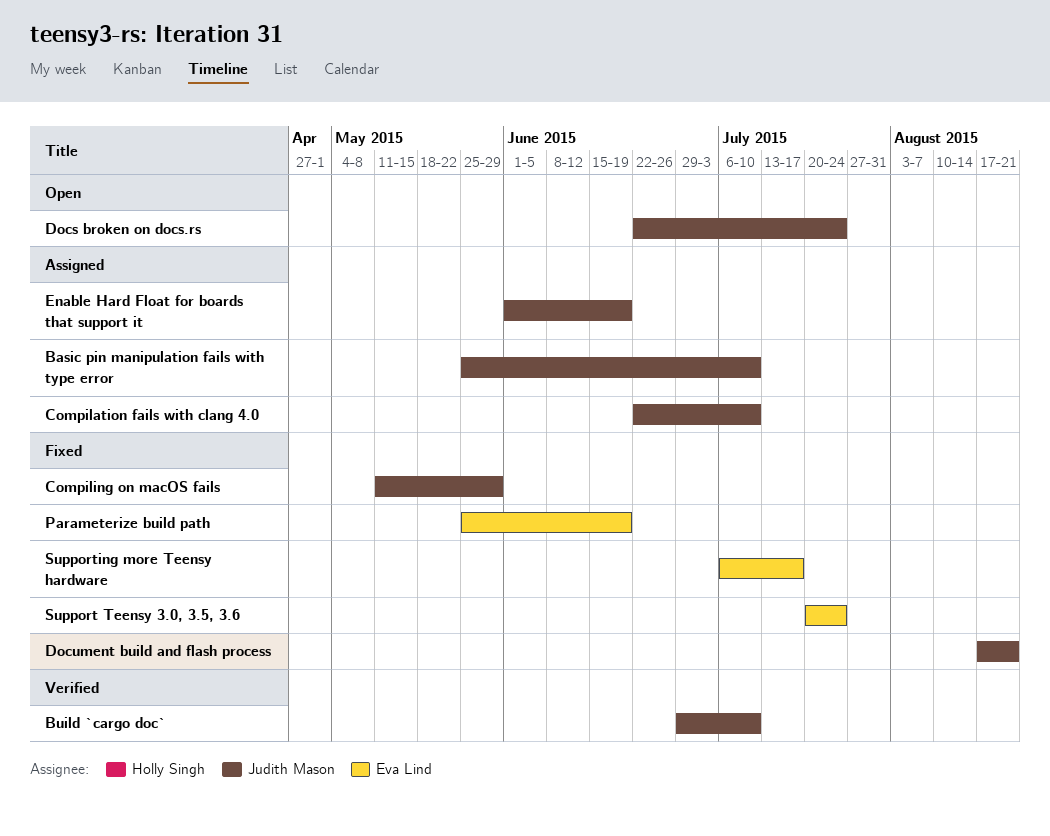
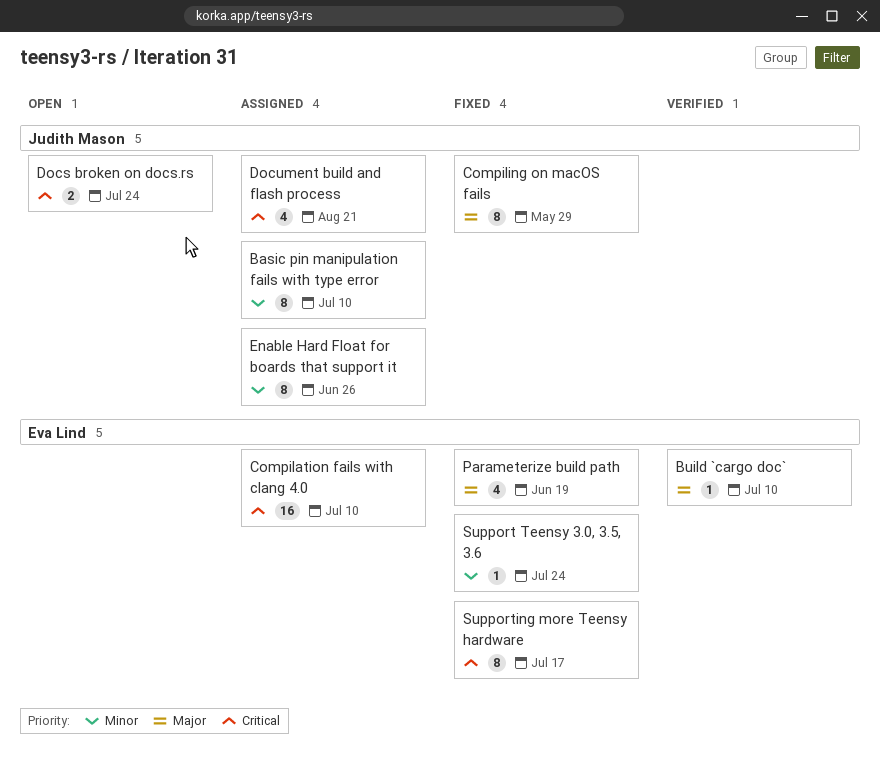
Build `cargo doc`, owner: Judith Mason -> Eva Lind
Compilation fails with clang 4.0, owner: Judith Mason -> Eva Lind
Document build and flash process, status: Fixed -> Assigned
Enable Hard Float for boards that support it, due: Jun 19 -> Jun 26

